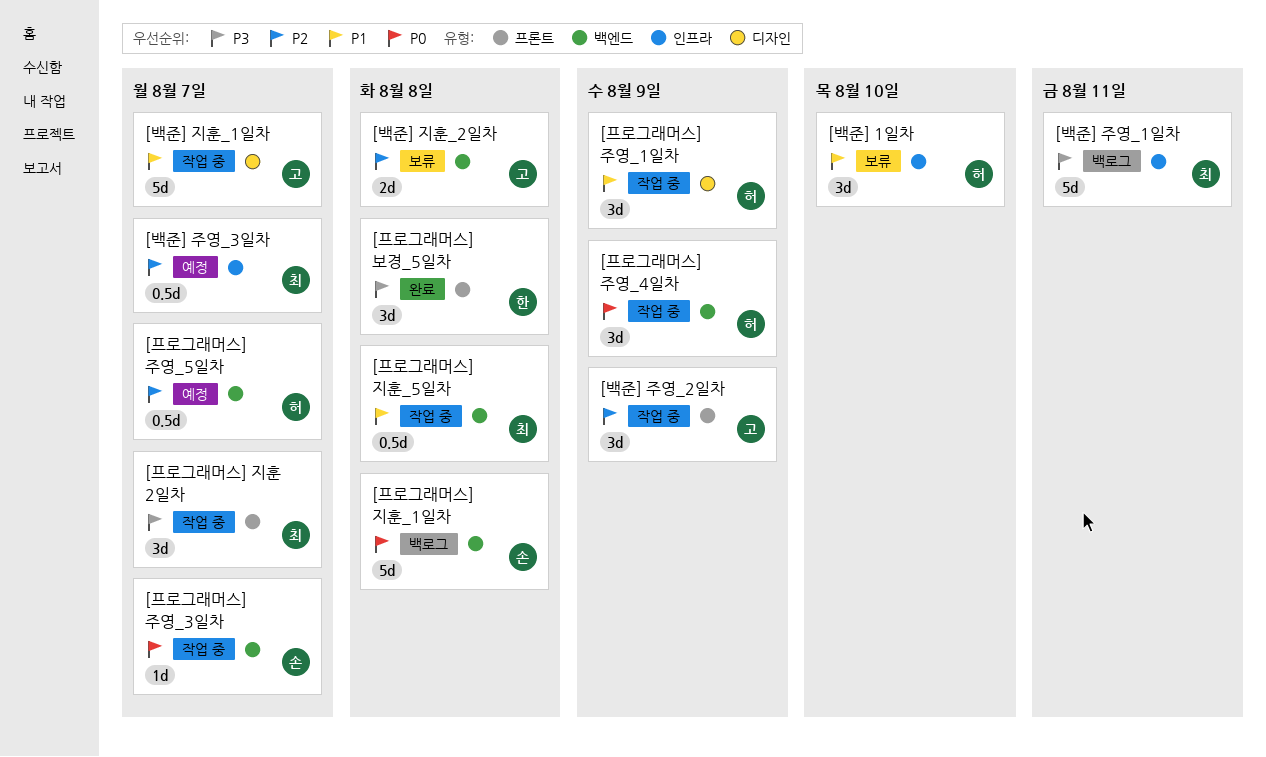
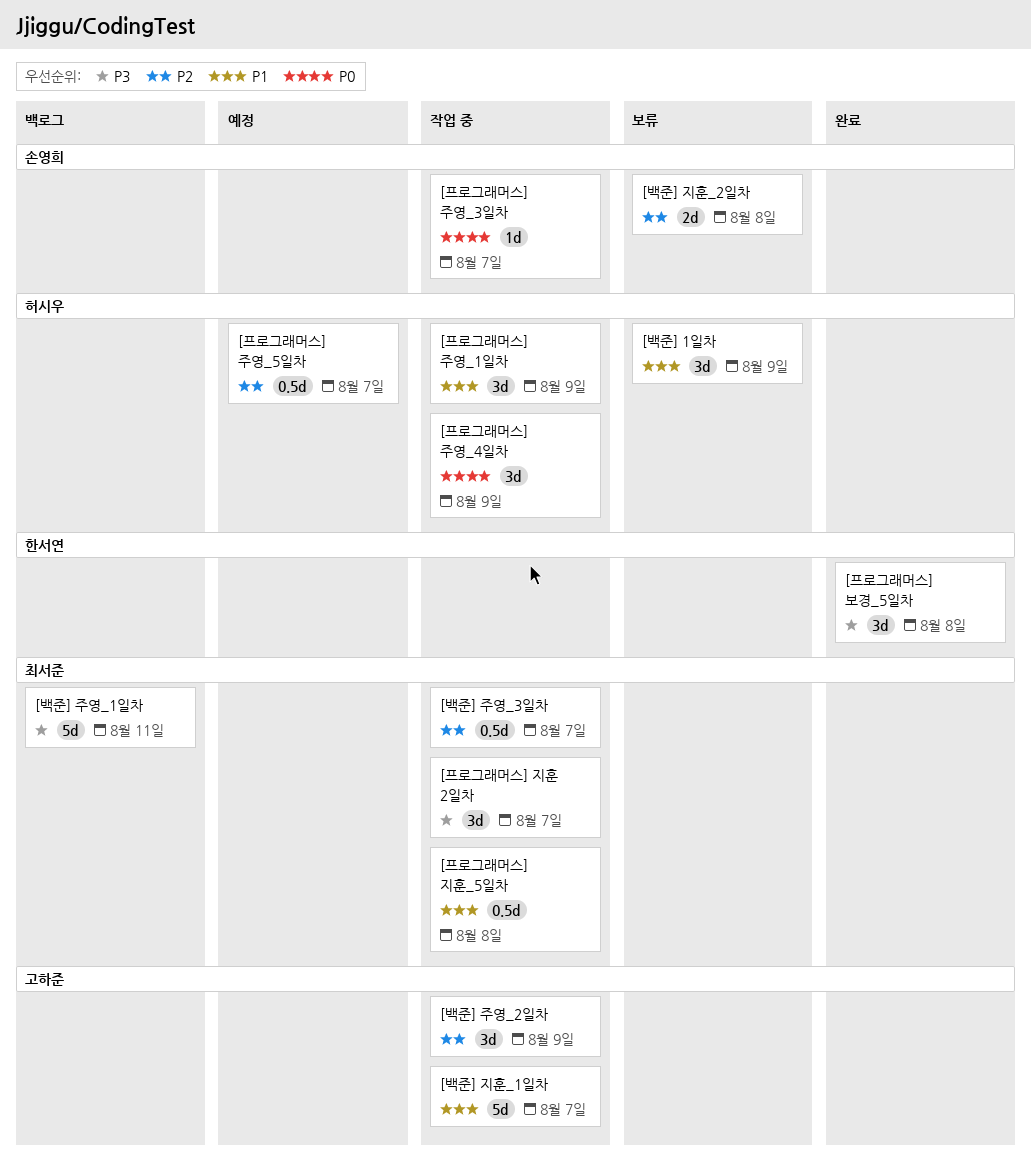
[백준] 1일차, due: Aug 10 -> Aug 9
[백준] 주영_3일차, status: 예정 -> 작업 중
[백준] 지훈_2일차, owner: 고하준 -> 손영희
[프로그래머스] 지훈_1일차: present -> none

